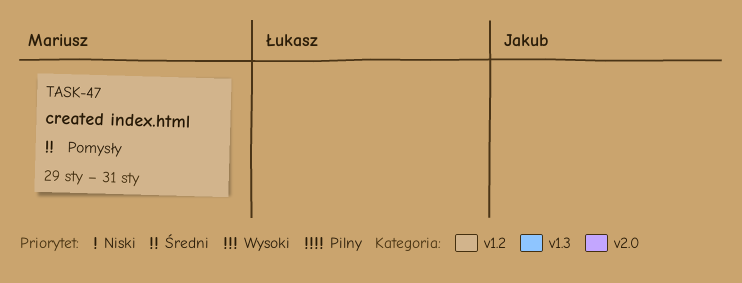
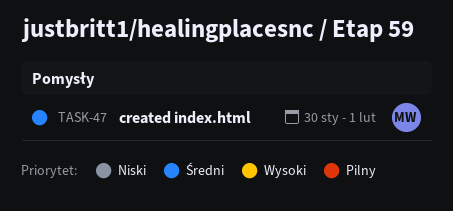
TASK-47, start: Jan 29 -> Jan 30
TASK-47, due: Jan 31 -> Feb 1

